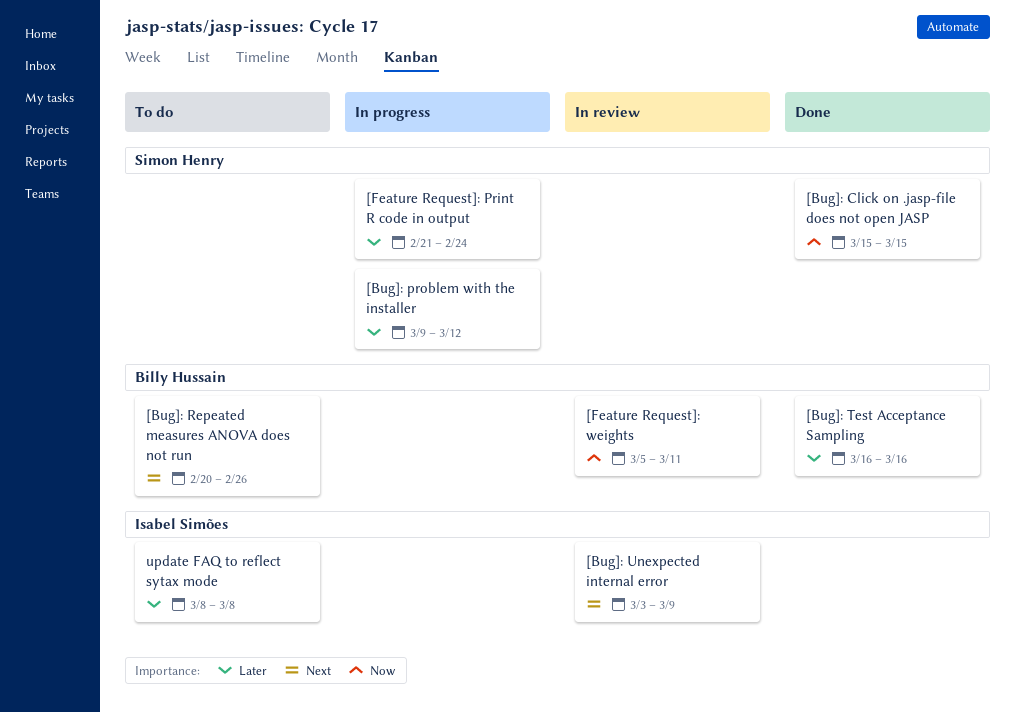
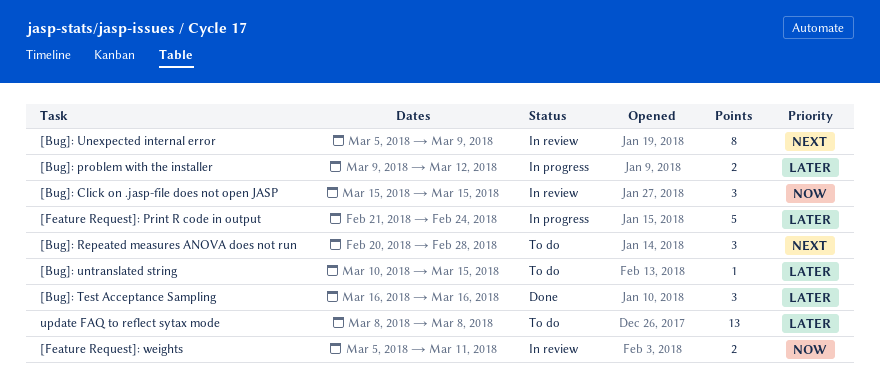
[Bug]: Click on .jasp-file does not open JASP, status: Done -> In review
[Bug]: Repeated measures ANOVA does not run, due: Feb 26 -> Feb 28
[Bug]: Unexpected internal error, start: Mar 3 -> Mar 5
[Bug]: untranslated string: none -> present

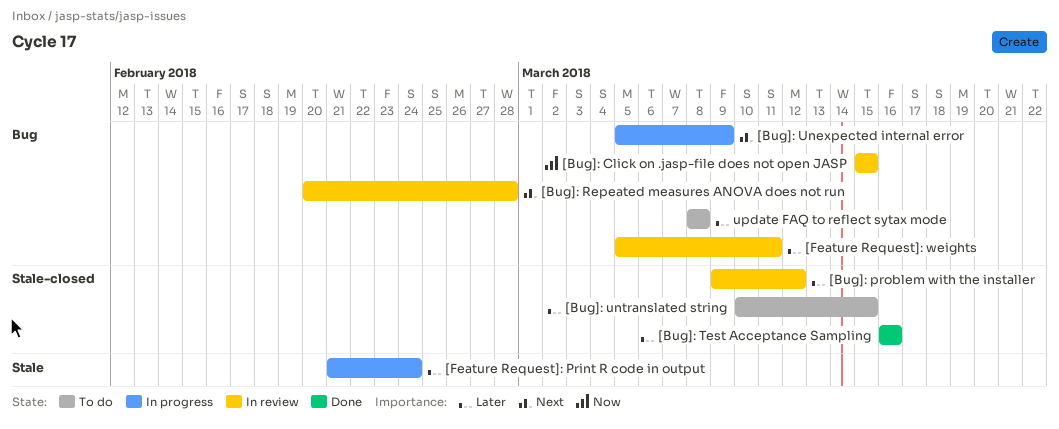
[Bug]: problem with the installer, status: In progress -> In review
[Bug]: Repeated measures ANOVA does not run, status: To do -> In review
[Bug]: Unexpected internal error, status: In review -> In progress
[Feature Request]: weights, priority: Now -> Later

